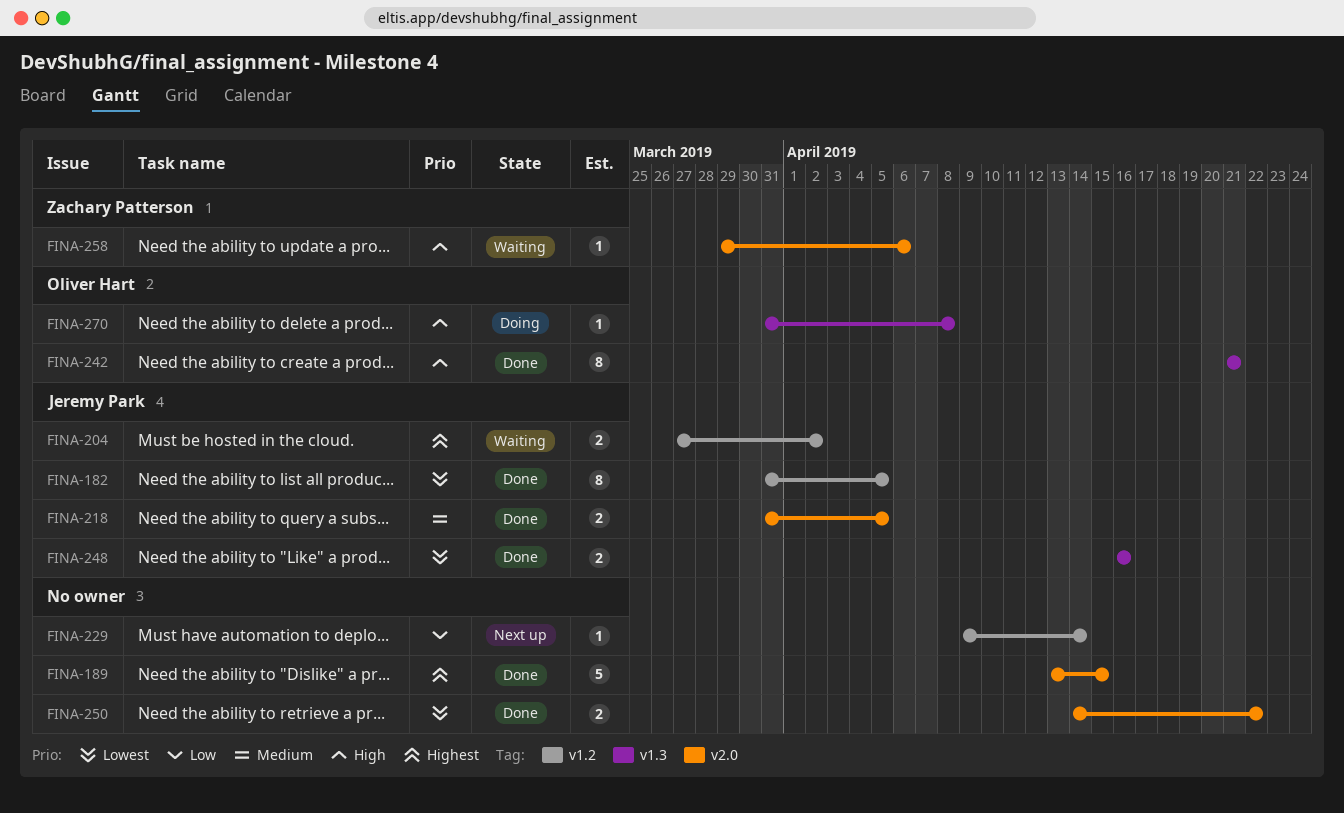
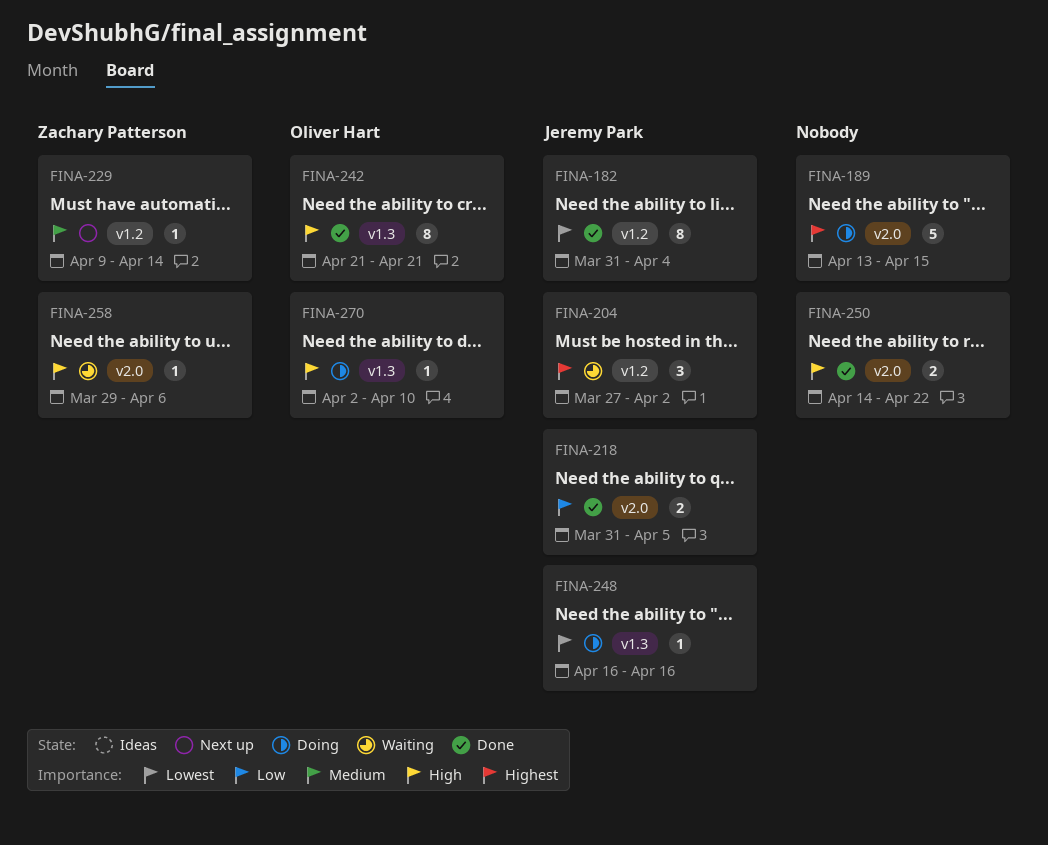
FINA-182, due: Apr 5 -> Apr 4
FINA-189, status: Done -> Doing
FINA-204, estimate: 2 -> 3
FINA-218, priority: Medium -> Low
FINA-229, owner: none -> Zachary Patterson
FINA-229, priority: Low -> Medium
FINA-248, status: Done -> Doing
FINA-248, estimate: 2 -> 1
FINA-250, priority: Lowest -> High
FINA-270, start: Mar 31 -> Apr 2
FINA-270, due: Apr 8 -> Apr 10

